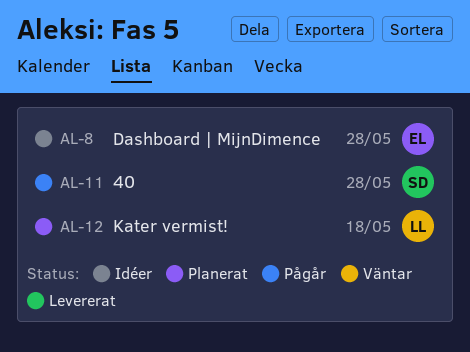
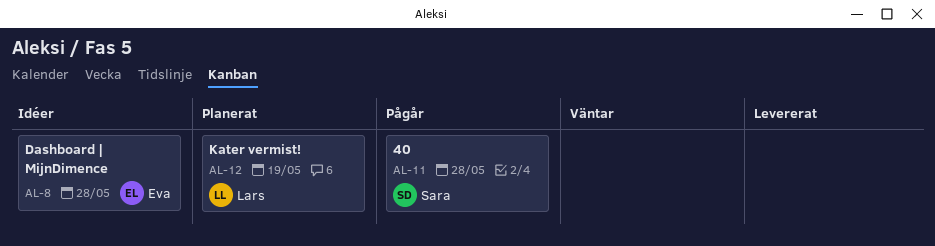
AL-12, due: May 18 -> May 19

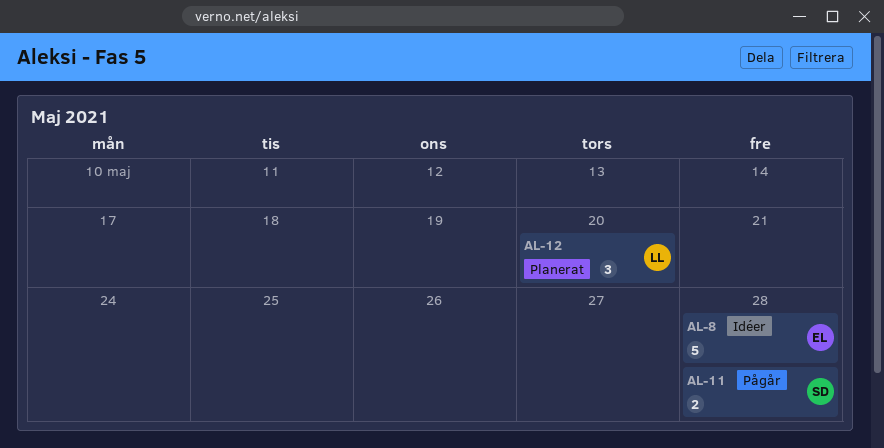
AL-12, due: May 19 -> May 20

